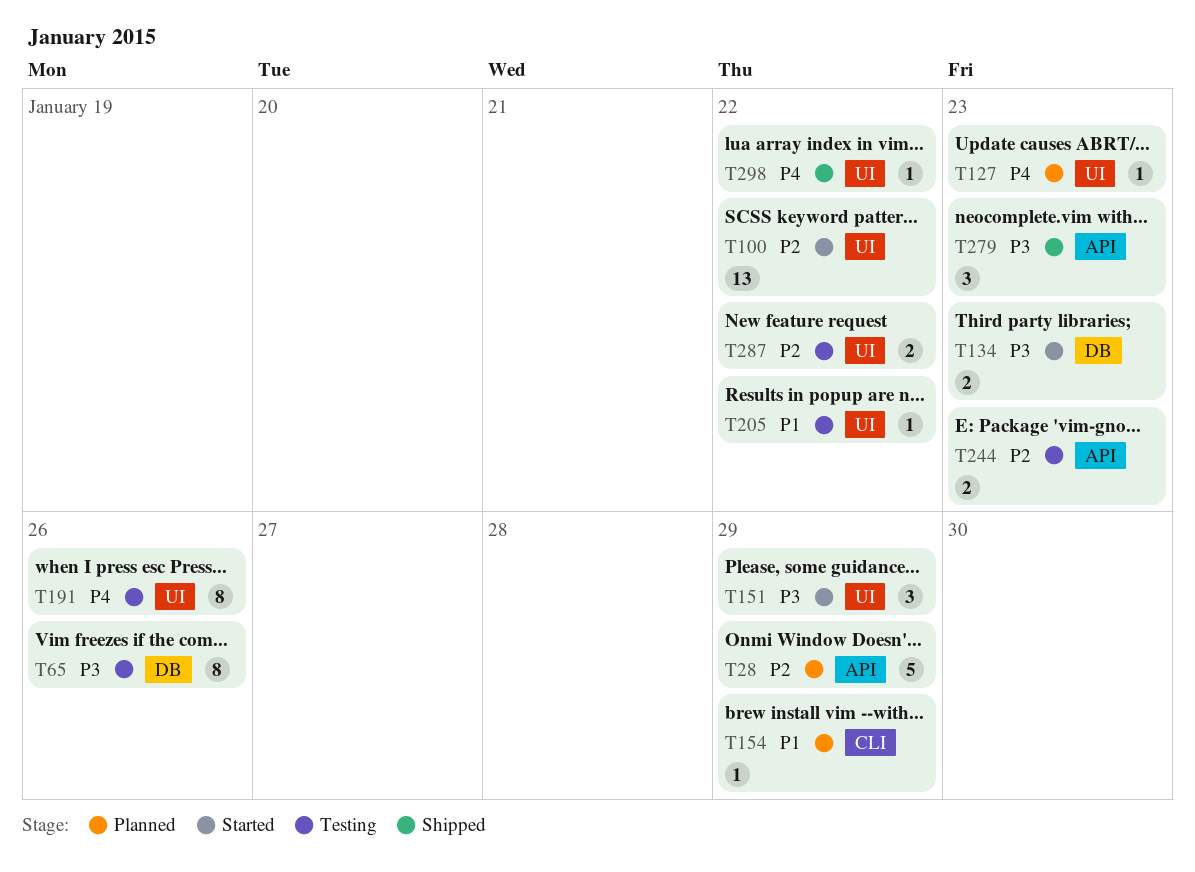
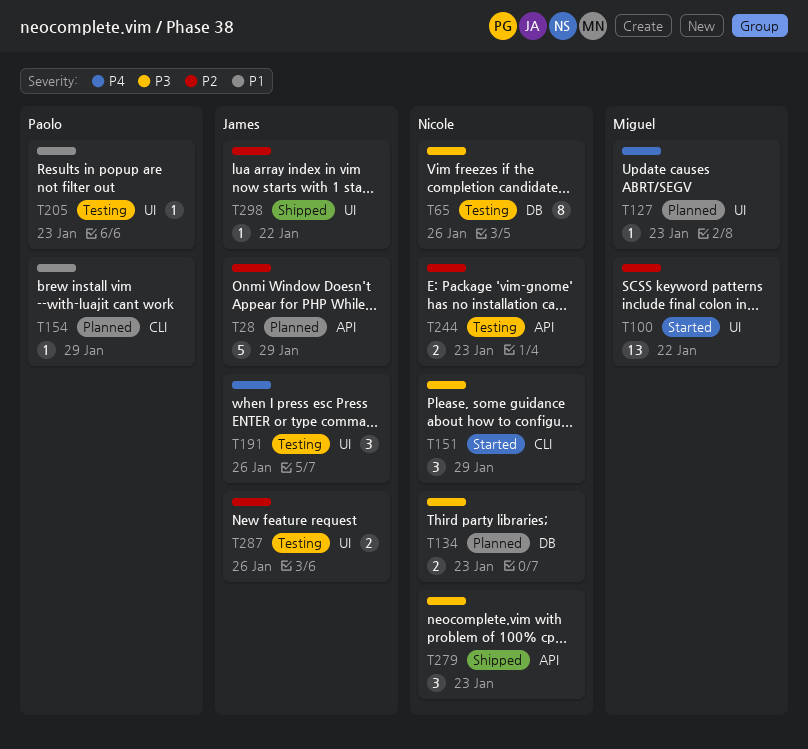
T134, status: Started -> Planned
T151, label: UI -> CLI
T191, estimate: 8 -> 3
T205, due: Jan 22 -> Jan 23
T287, due: Jan 22 -> Jan 26
T298, priority: P4 -> P2

